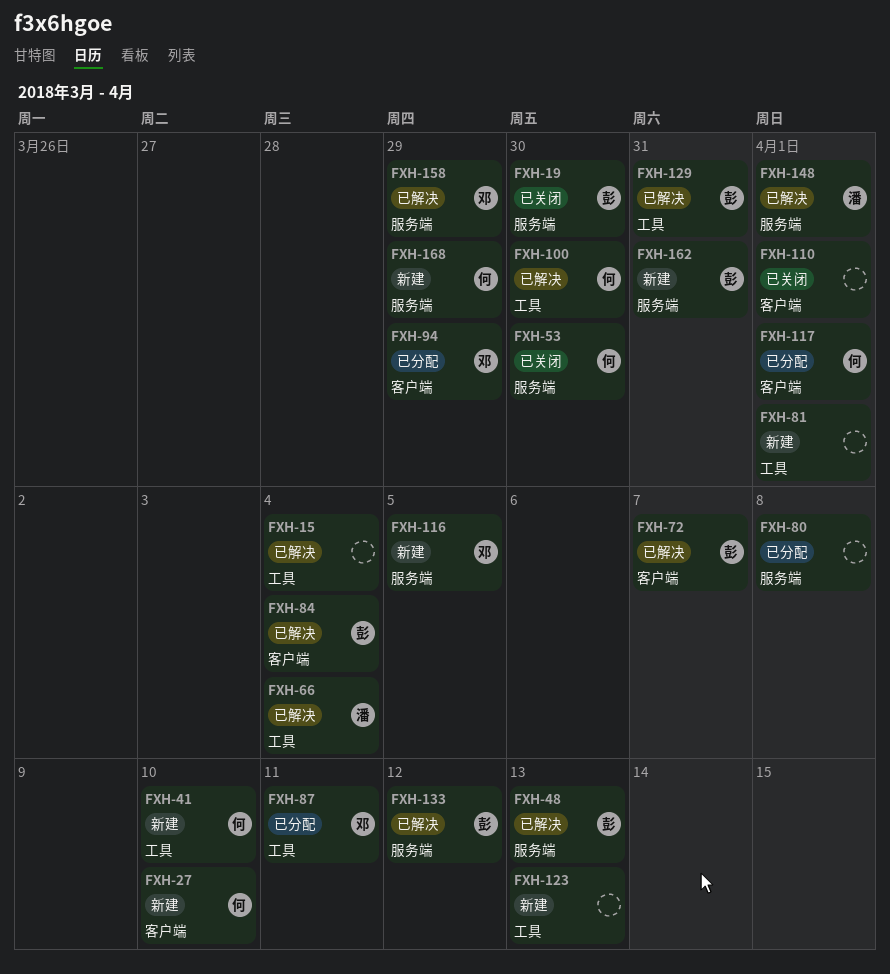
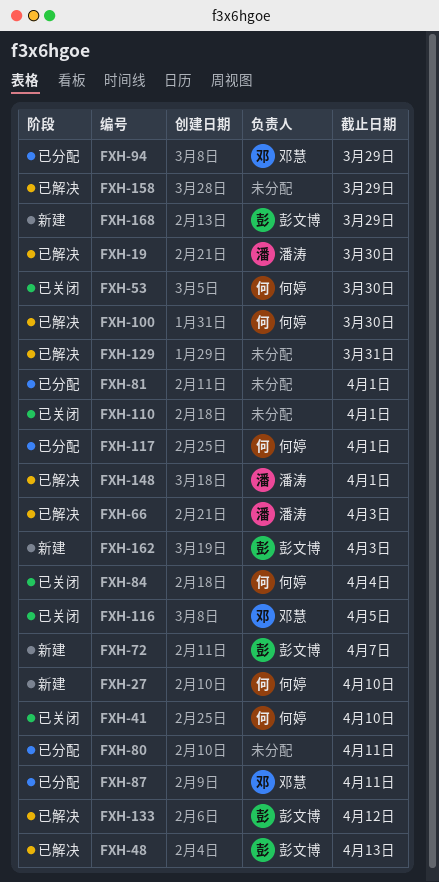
FXH-15: present -> none
FXH-19, status: 已关闭 -> 已解决
FXH-19, owner: 彭文博 -> 潘涛
FXH-41, status: 新建 -> 已关闭
FXH-66, due: Apr 4 -> Apr 3
FXH-72, status: 已解决 -> 新建
FXH-80, due: Apr 8 -> Apr 11
FXH-81, status: 新建 -> 已分配
FXH-84, status: 已解决 -> 已关闭
FXH-84, owner: 彭文博 -> 何婷
FXH-116, status: 新建 -> 已关闭
FXH-123: present -> none
FXH-129, owner: 彭文博 -> none
FXH-158, owner: 邓慧 -> none
FXH-162, due: Mar 31 -> Apr 3
FXH-168, owner: 何婷 -> 彭文博

